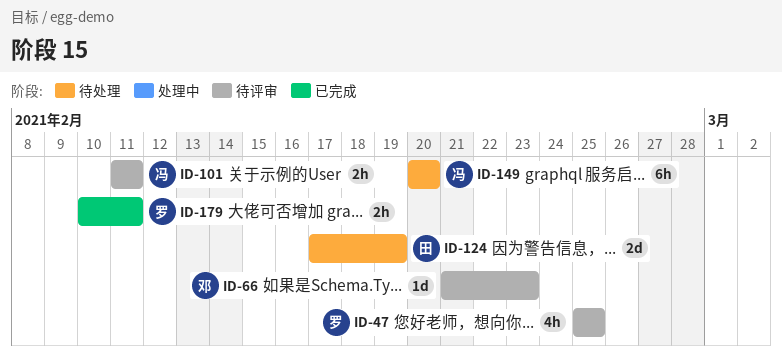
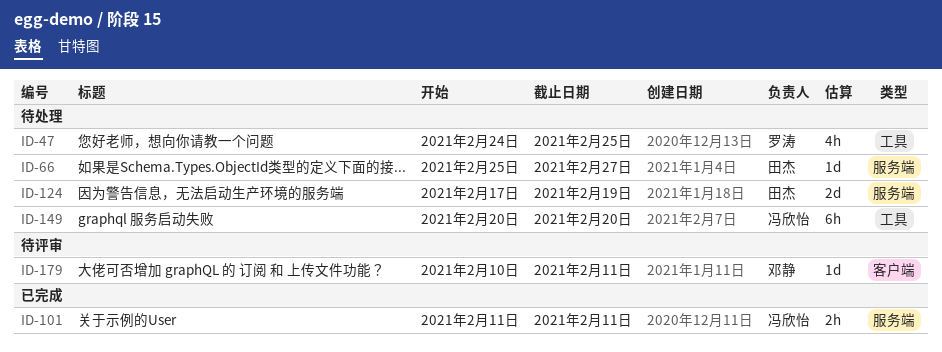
ID-47, status: 待评审 -> 待处理
ID-47, start: Feb 25 -> Feb 24
ID-66, status: 待评审 -> 待处理
ID-66, owner: 邓静 -> 田杰
ID-66, start: Feb 21 -> Feb 25
ID-66, due: Feb 23 -> Feb 27
ID-101, status: 待评审 -> 已完成
ID-179, status: 已完成 -> 待评审
ID-179, owner: 罗涛 -> 邓静
ID-179, estimate: 2h -> 1d

